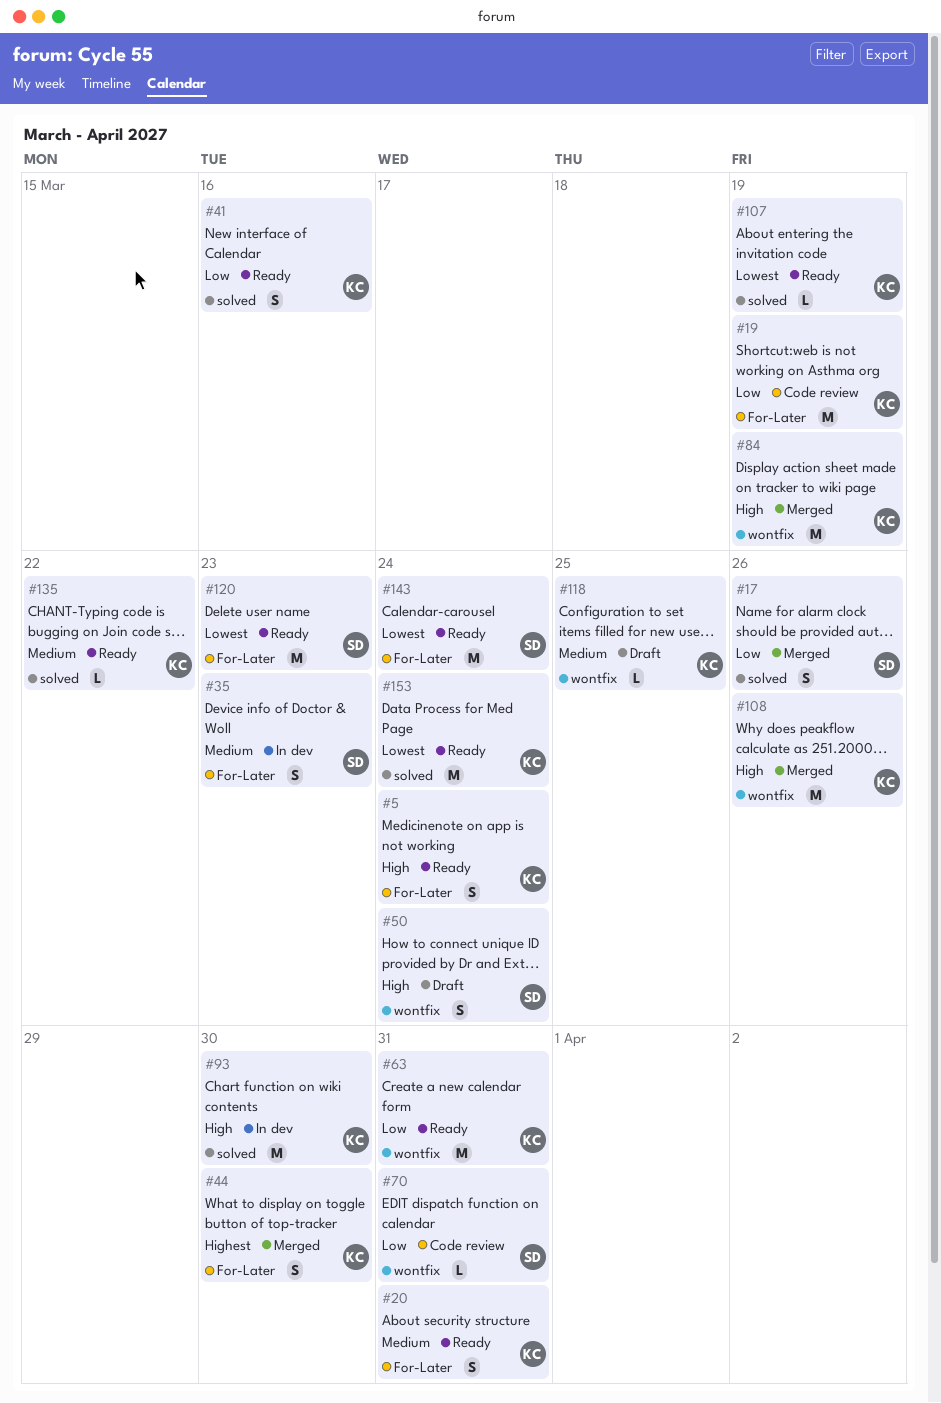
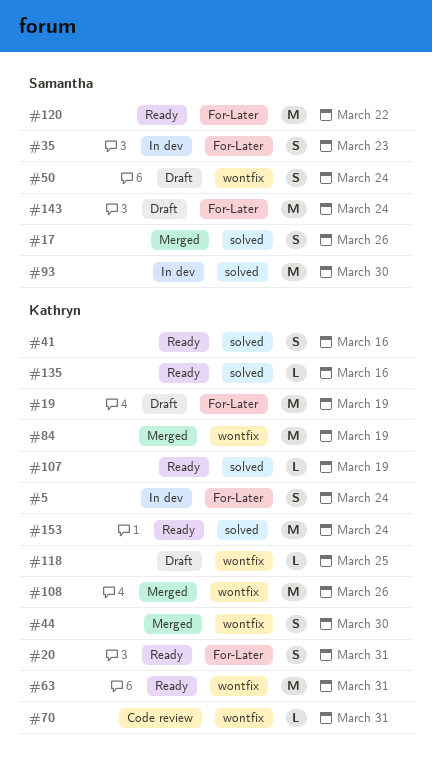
#5, status: Ready -> In dev
#19, status: Code review -> Draft
#44, label: For-Later -> wontfix
#70, owner: Samantha -> Kathryn
#93, owner: Kathryn -> Samantha
#120, due: Mar 23 -> Mar 22
#135, due: Mar 22 -> Mar 16
#143, status: Ready -> Draft

